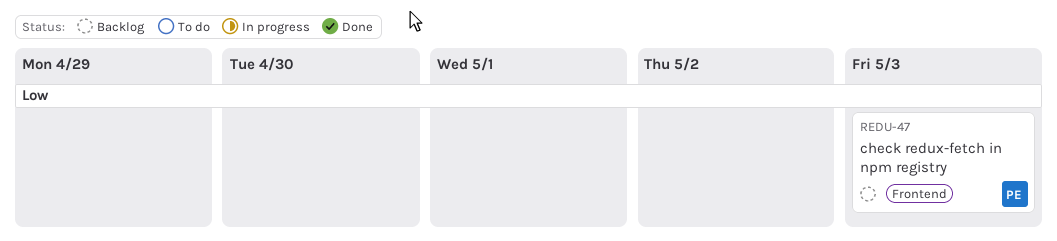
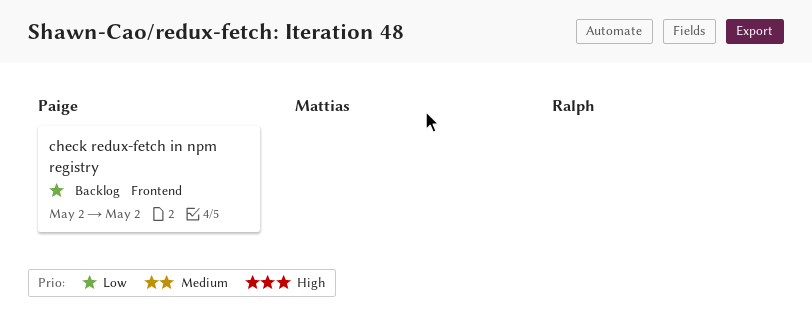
check redux-fetch in npm registry, due: May 3 -> May 2

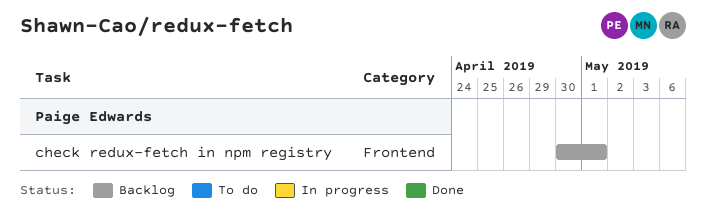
check redux-fetch in npm registry, start: May 2 -> Apr 30
check redux-fetch in npm registry, due: May 2 -> May 1

